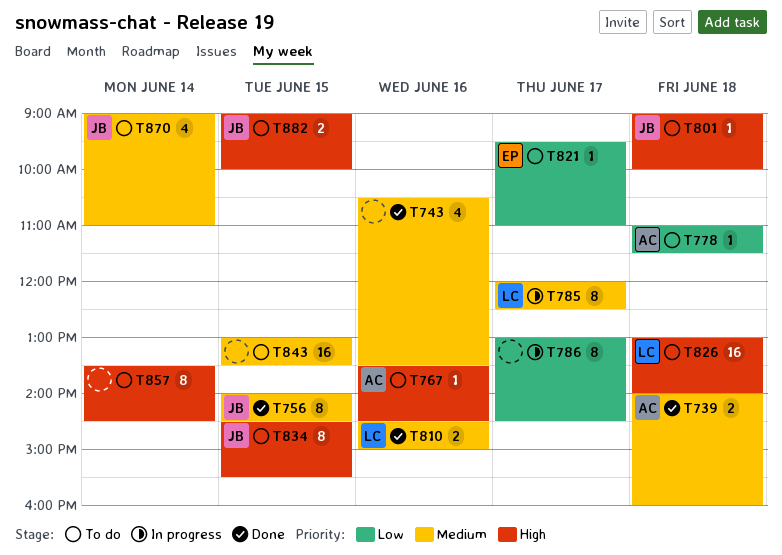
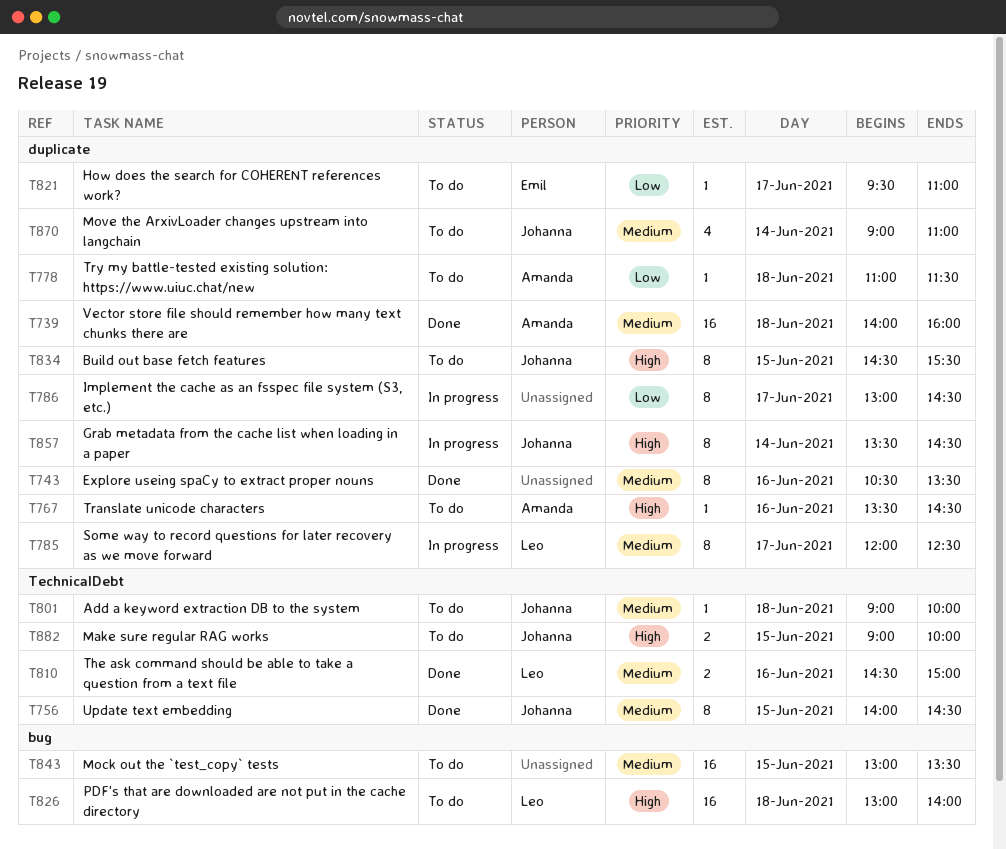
T739, estimate: 2 -> 16
T743, estimate: 4 -> 8
T801, priority: High -> Medium
T857, status: To do -> In progress
T857, owner: none -> Johanna

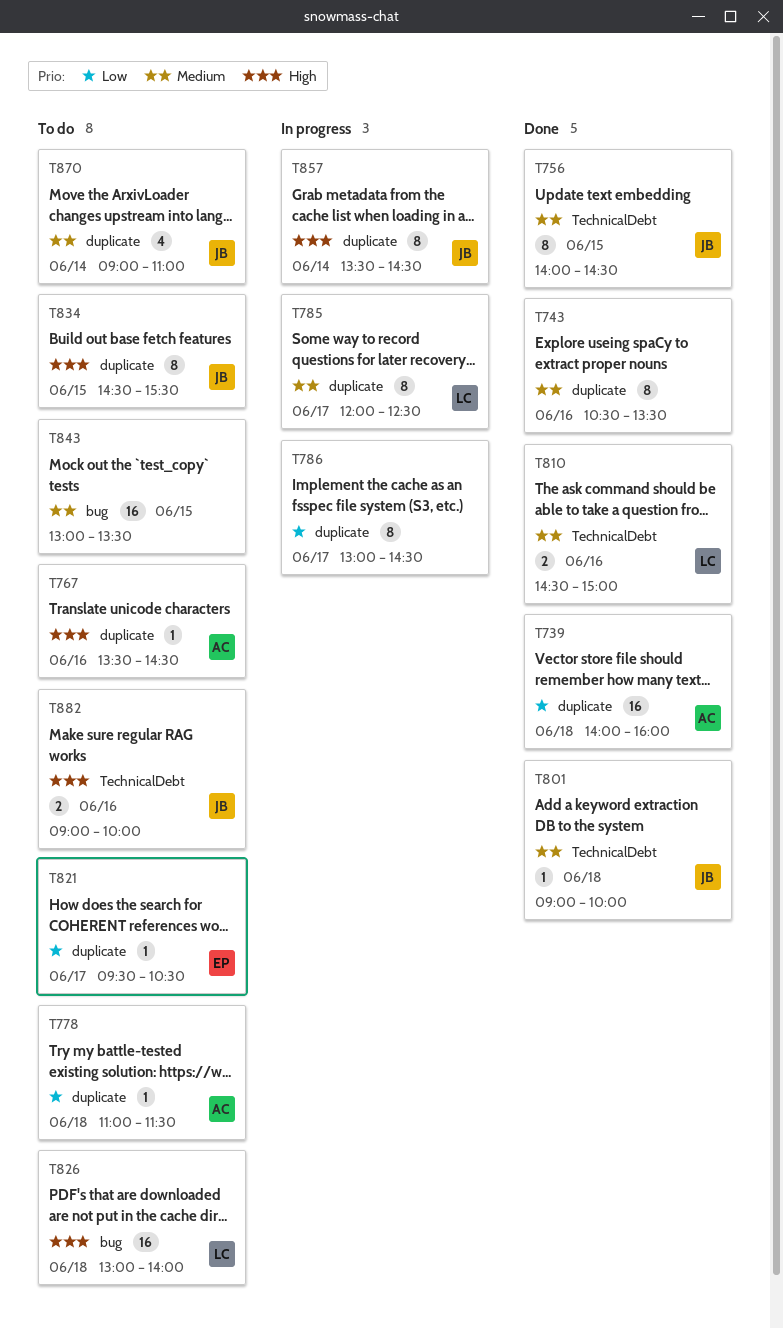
T739, priority: Medium -> Low
T801, status: To do -> Done
T821, ends: 11:00 -> 10:30
T882, day: Jun 15 -> Jun 16

